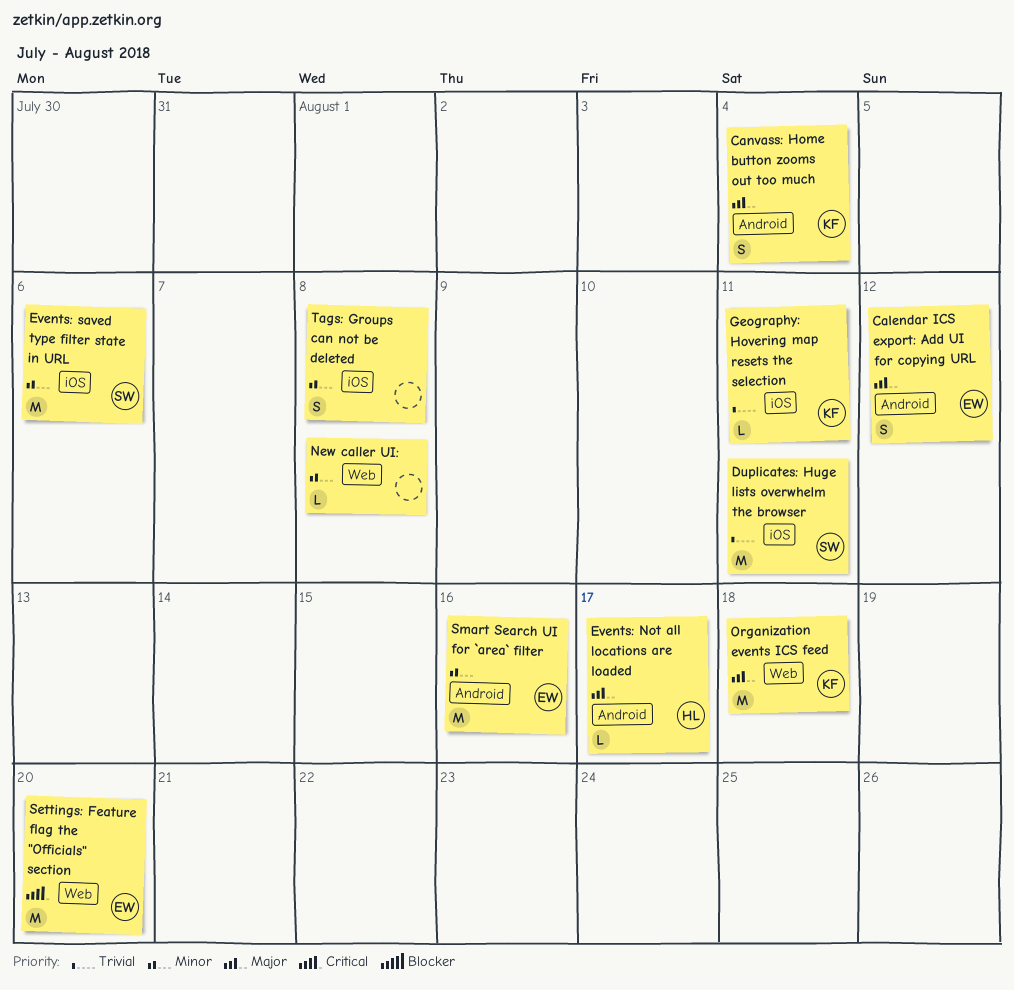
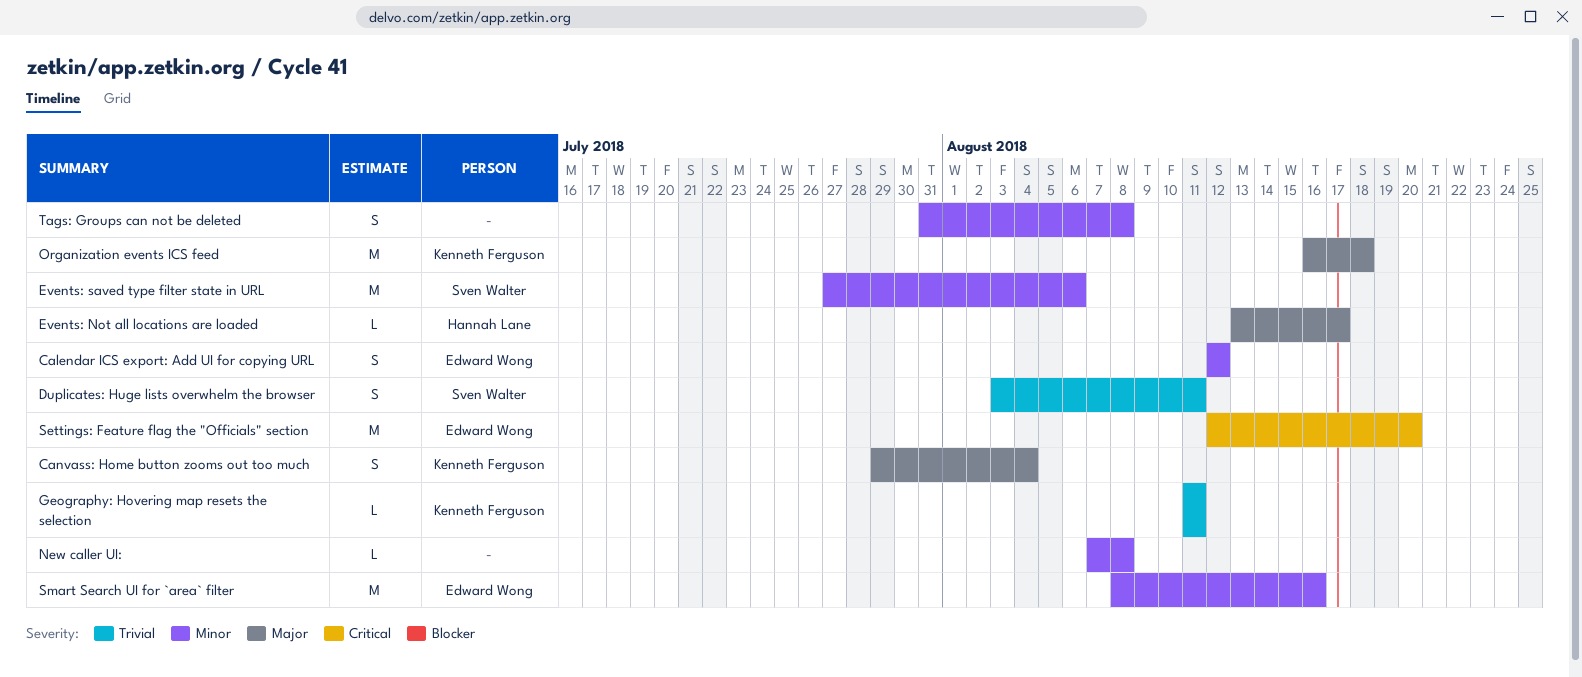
Calendar ICS export: Add UI for copying URL, priority: Major -> Minor
Duplicates: Huge lists overwhelm the browser, estimate: M -> S

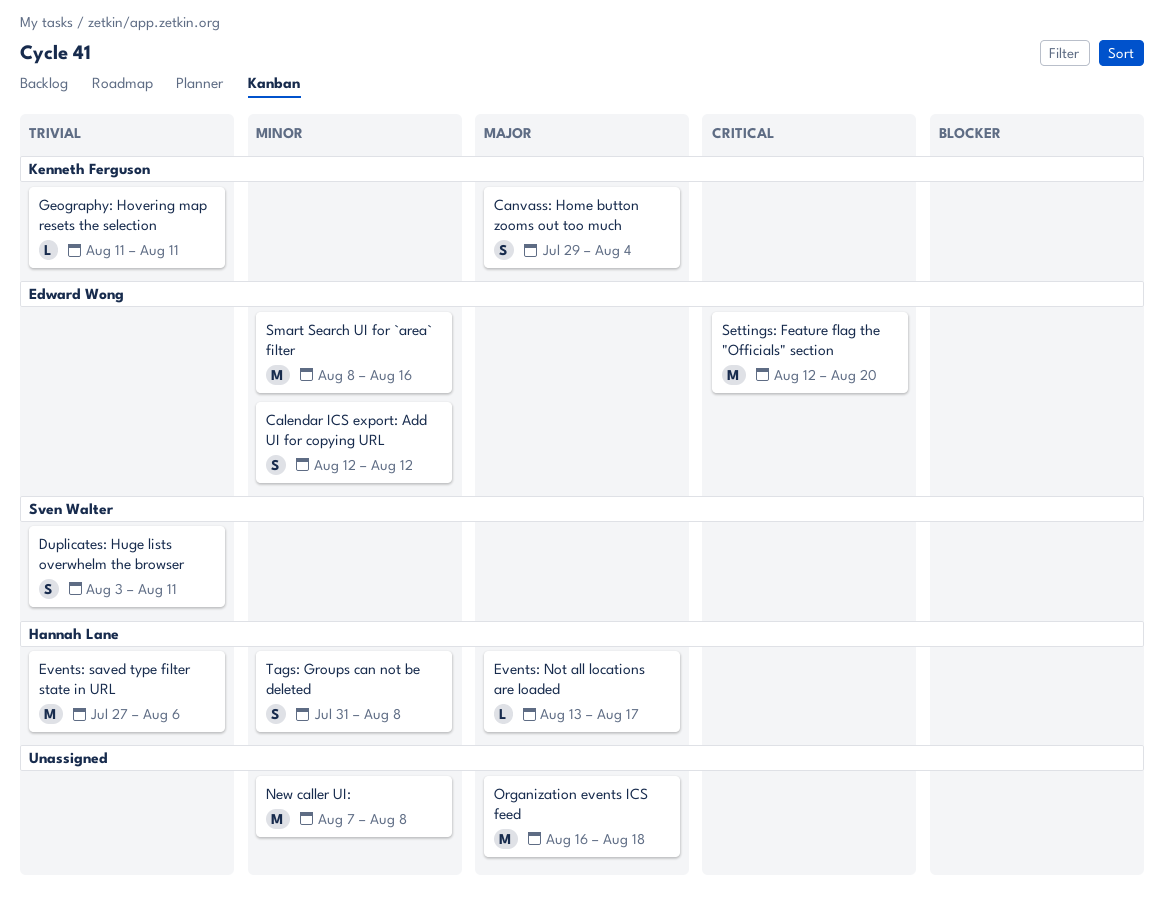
Events: saved type filter state in URL, owner: Sven Walter -> Hannah Lane
Events: saved type filter state in URL, priority: Minor -> Trivial
New caller UI:, estimate: L -> M
Organization events ICS feed, owner: Kenneth Ferguson -> none
Tags: Groups can not be deleted, owner: none -> Hannah Lane

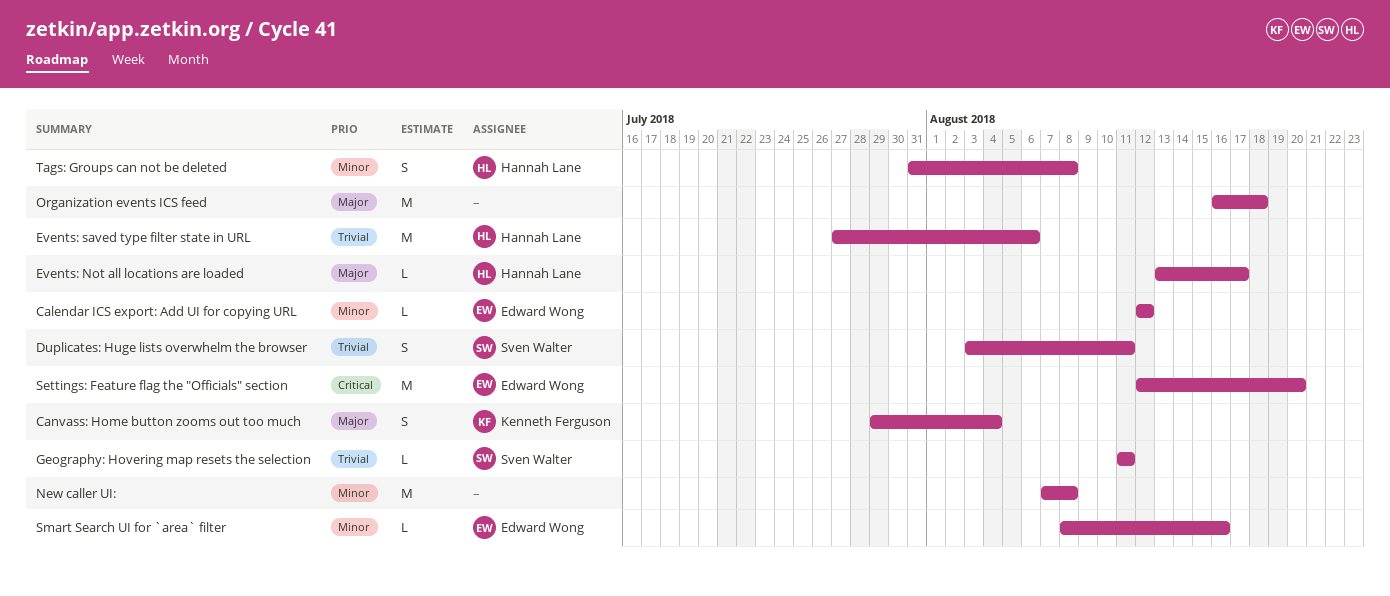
Calendar ICS export: Add UI for copying URL, estimate: S -> L
Geography: Hovering map resets the selection, owner: Kenneth Ferguson -> Sven Walter
Smart Search UI for `area` filter, estimate: M -> L

